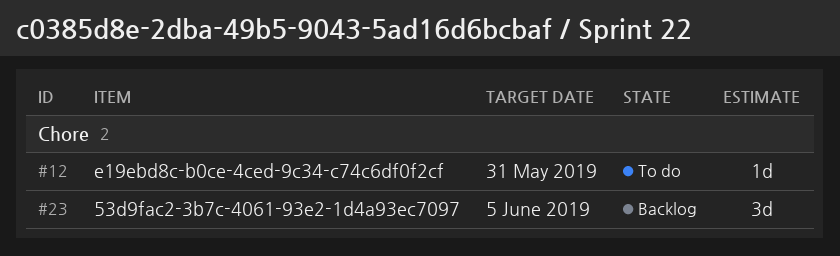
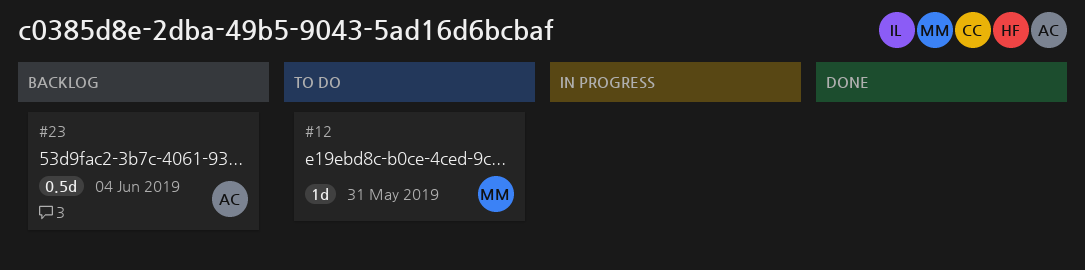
#23, estimate: 3d -> 0.5d
#23, due: Jun 5 -> Jun 4

